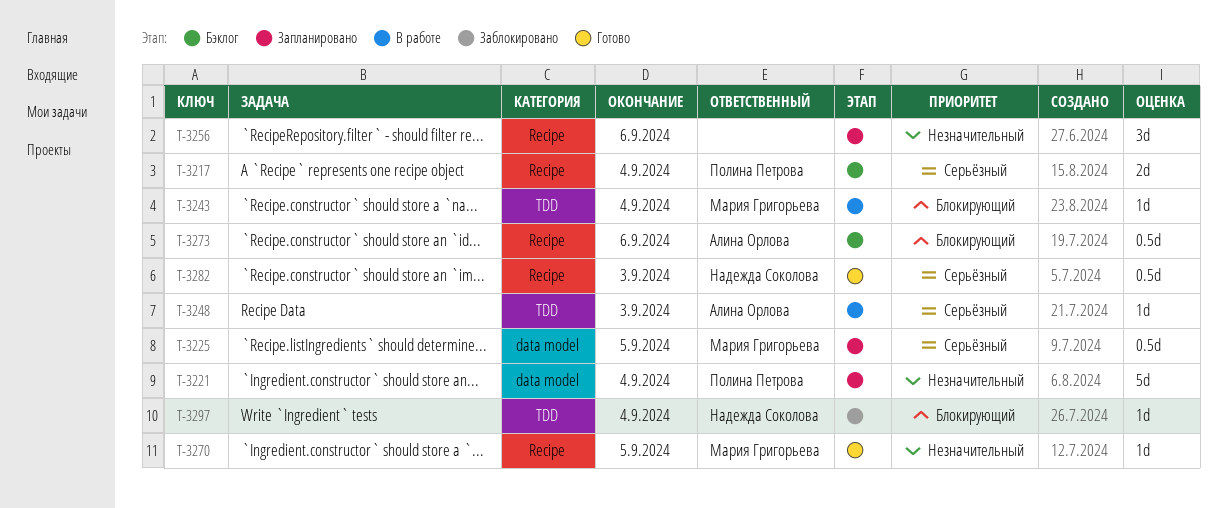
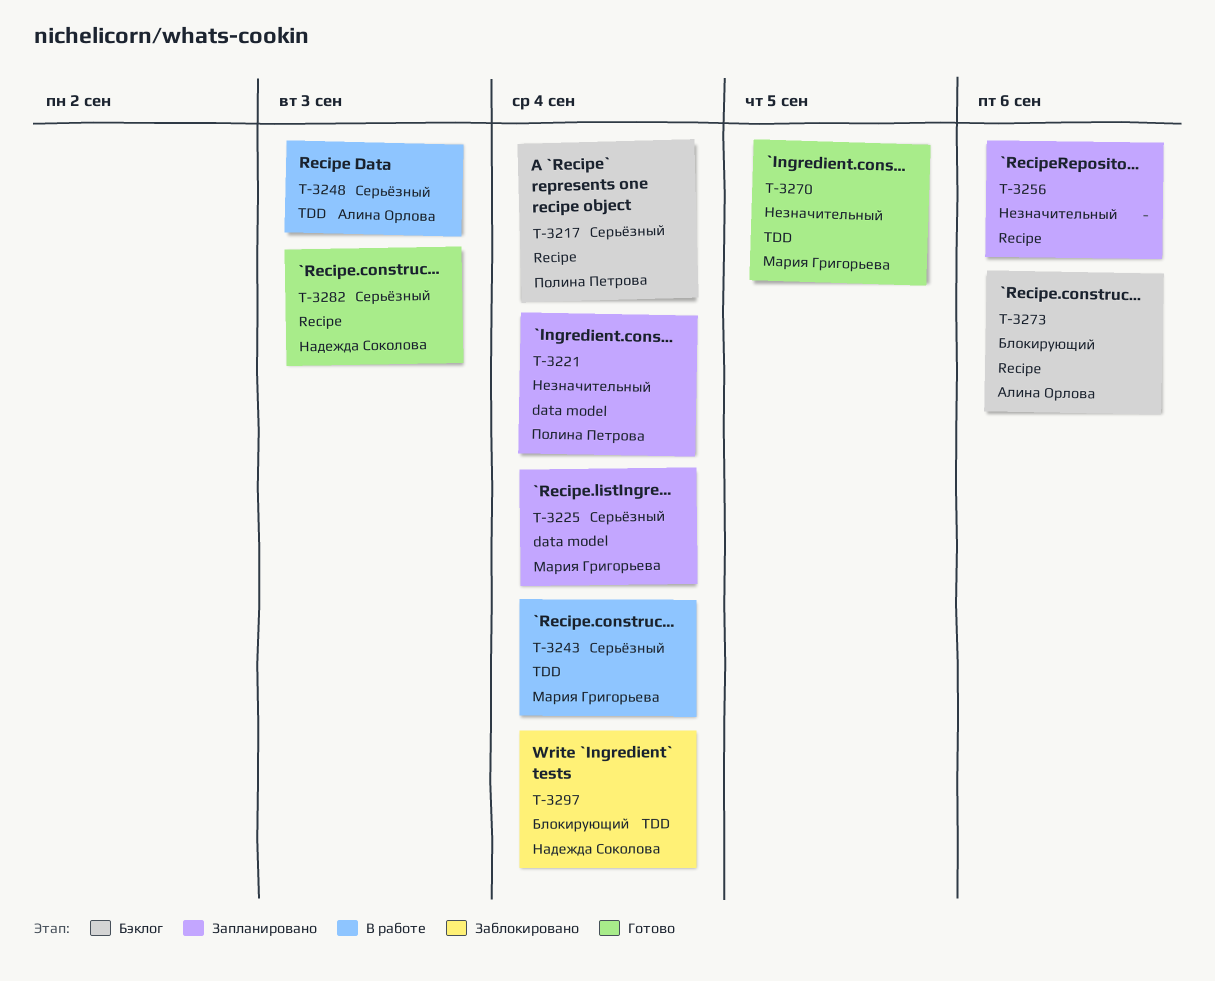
T-3225, due: Sep 5 -> Sep 4
T-3243, priority: Блокирующий -> Серьёзный
T-3270, label: Recipe -> TDD

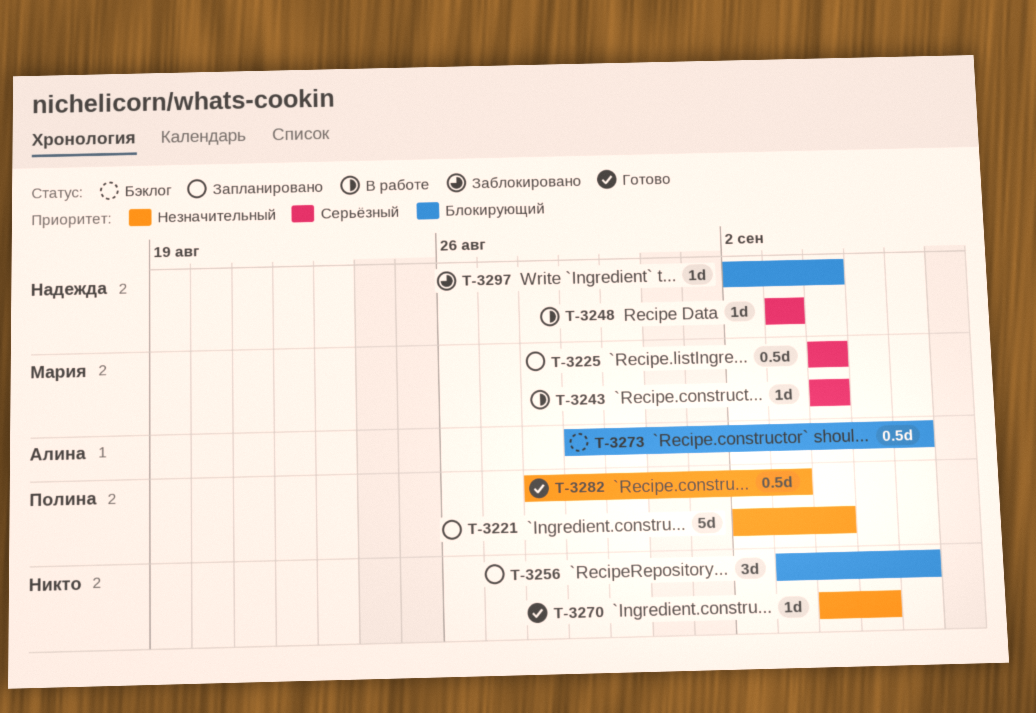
T-3217: present -> none
T-3248, owner: Алина Орлова -> Надежда Соколова
T-3256, priority: Незначительный -> Блокирующий
T-3270, owner: Мария Григорьева -> none
T-3282, owner: Надежда Соколова -> Полина Петрова
T-3282, priority: Серьёзный -> Незначительный

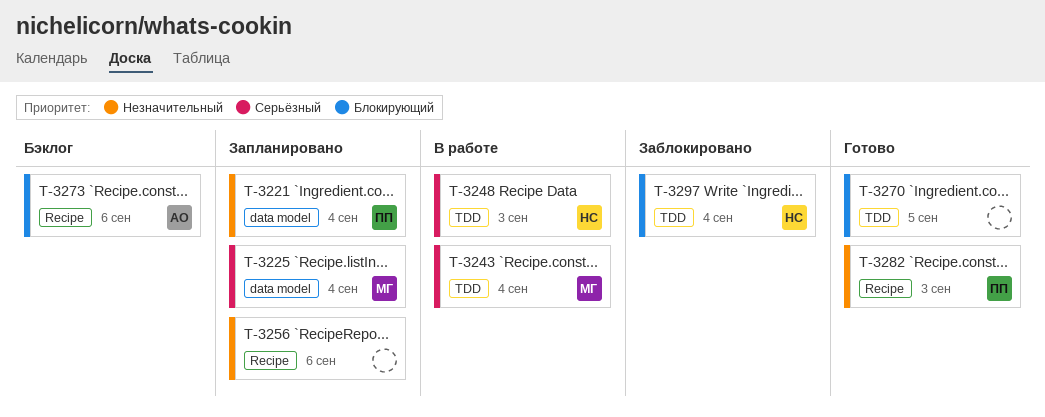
T-3256, priority: Блокирующий -> Незначительный
T-3270, priority: Незначительный -> Блокирующий

